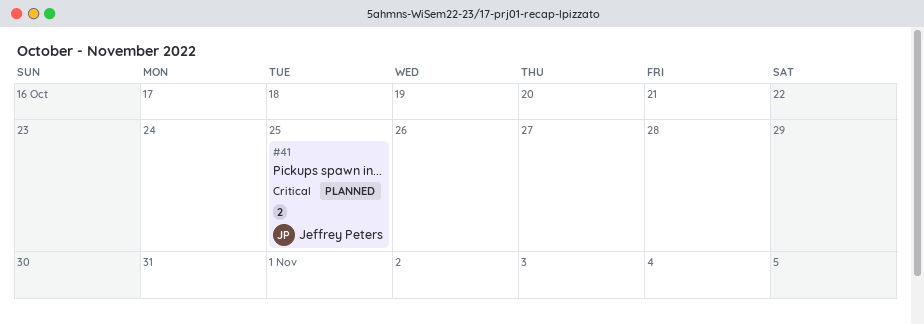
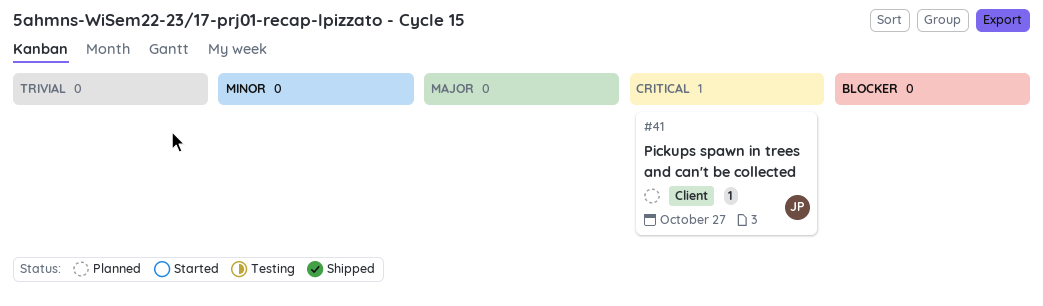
#41, estimate: 2 -> 1
#41, due: Oct 25 -> Oct 27

